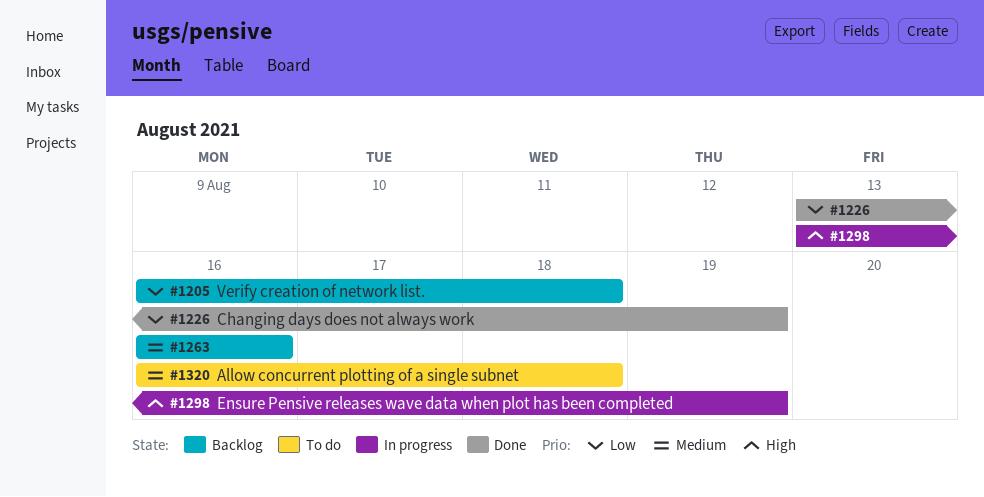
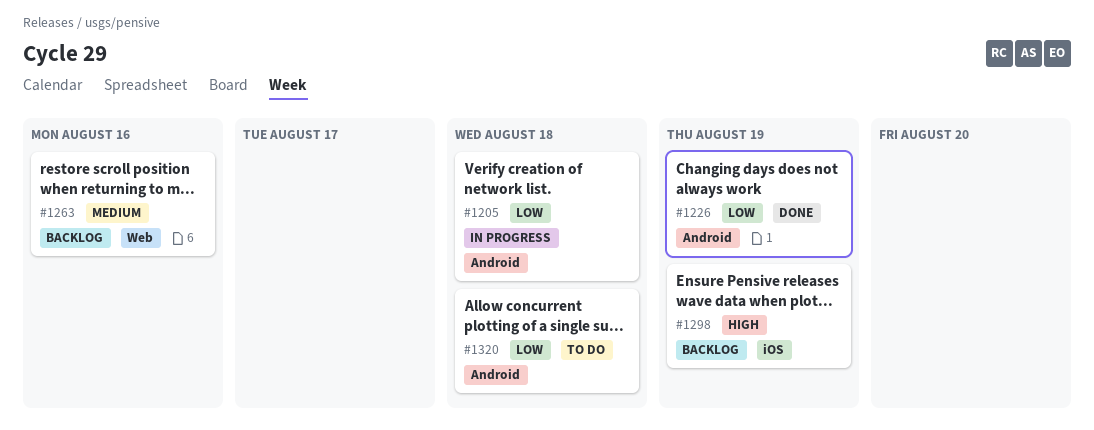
#1205, status: Backlog -> In progress
#1298, status: In progress -> Backlog
#1320, priority: Medium -> Low

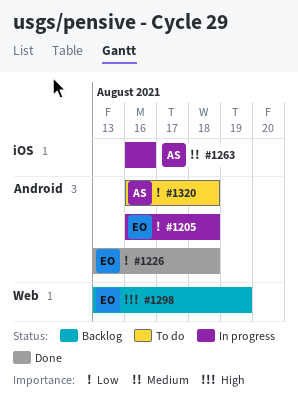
#1226, due: Aug 19 -> Aug 18
#1263, status: Backlog -> In progress
#1263, label: Web -> iOS
#1298, label: iOS -> Web

